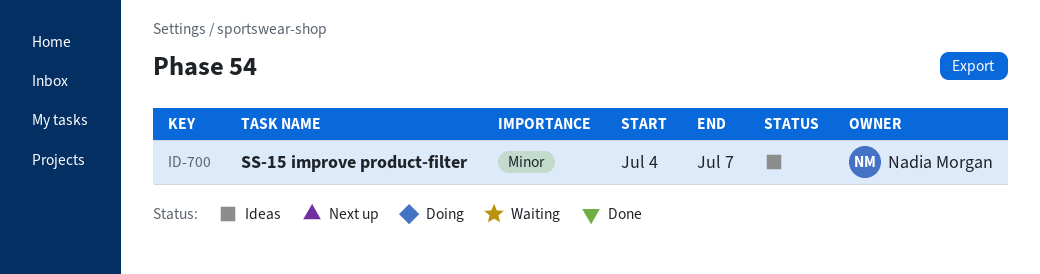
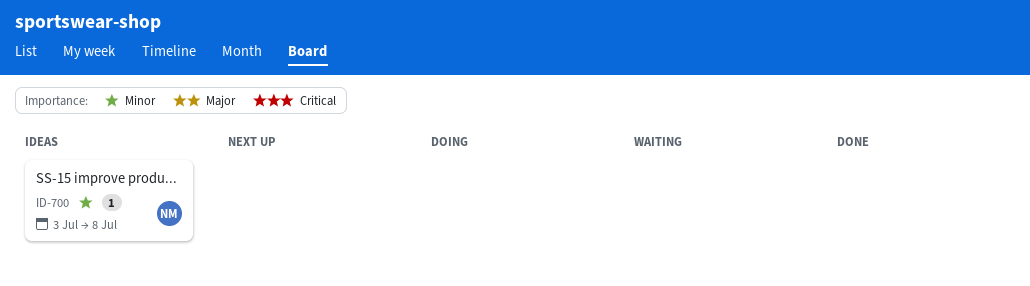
ID-700, start: Jul 4 -> Jul 3
ID-700, due: Jul 7 -> Jul 8

